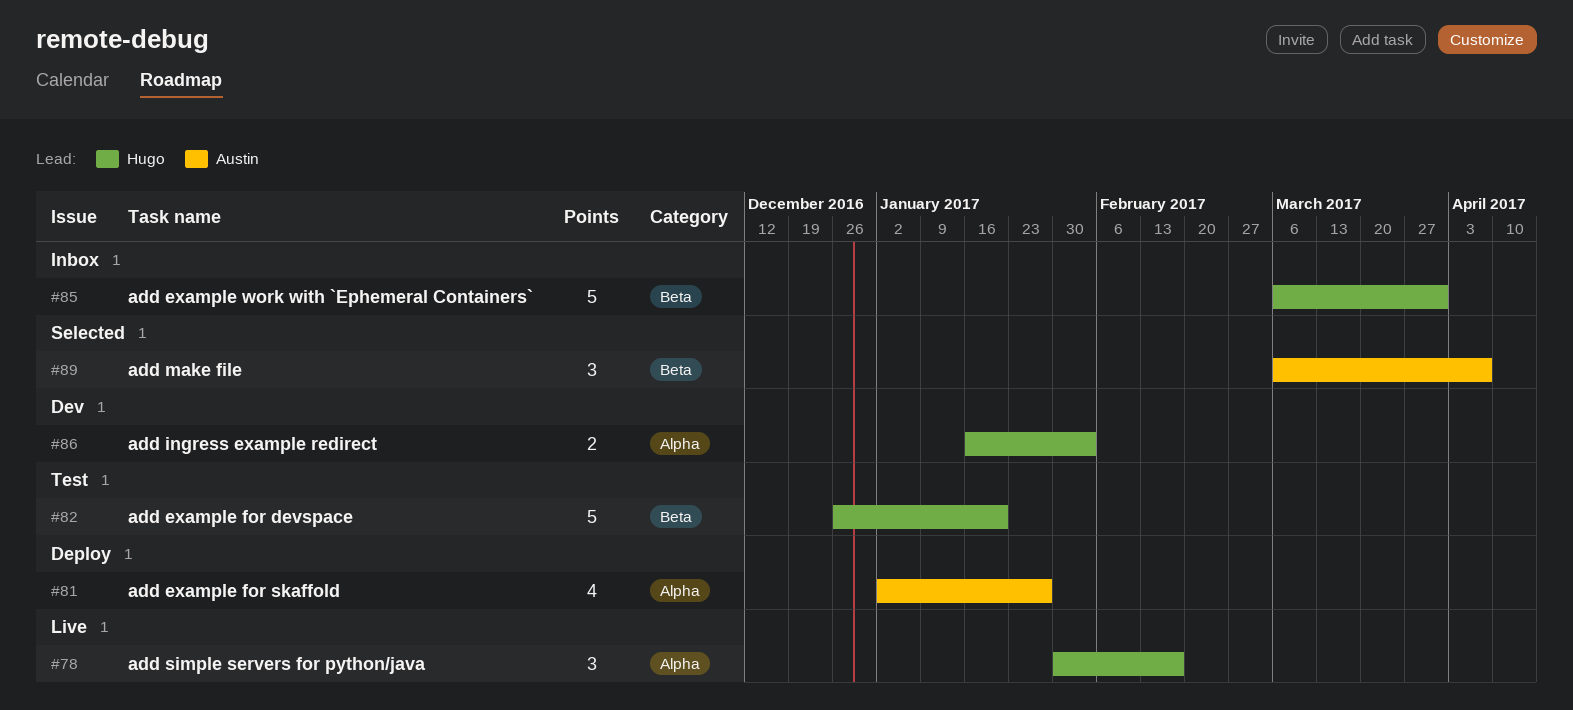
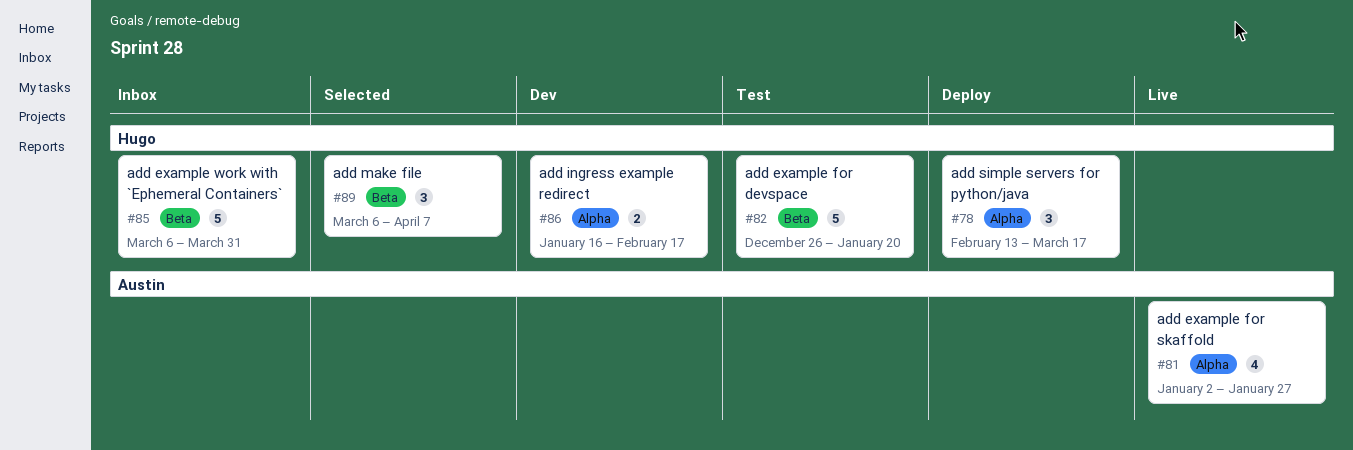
#78, status: Live -> Deploy
#78, start: Jan 30 -> Feb 13
#78, due: Feb 17 -> Mar 17
#81, status: Deploy -> Live
#86, due: Feb 3 -> Feb 17
#89, owner: Austin -> Hugo

